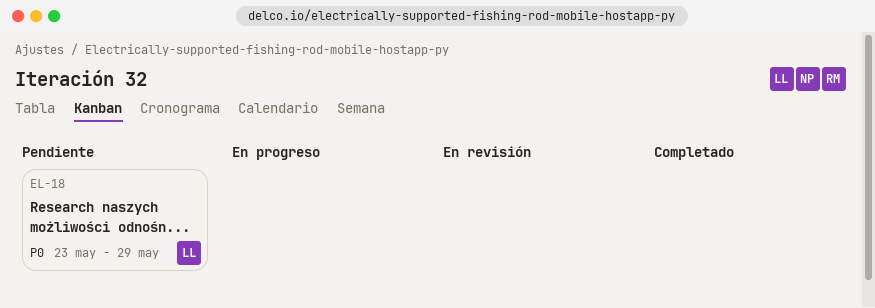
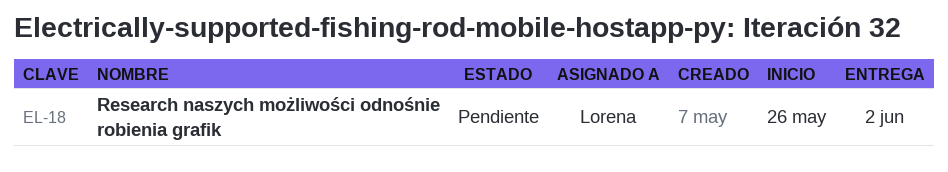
EL-18, start: May 23 -> May 26
EL-18, due: May 29 -> Jun 2

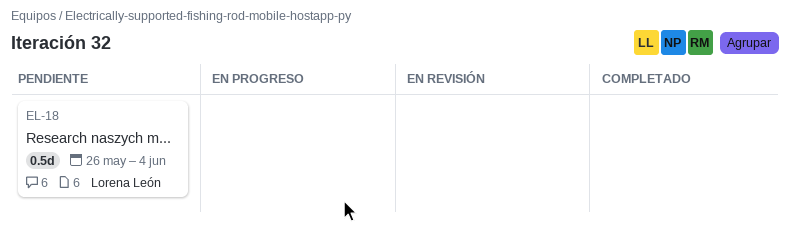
EL-18, due: Jun 2 -> Jun 4

